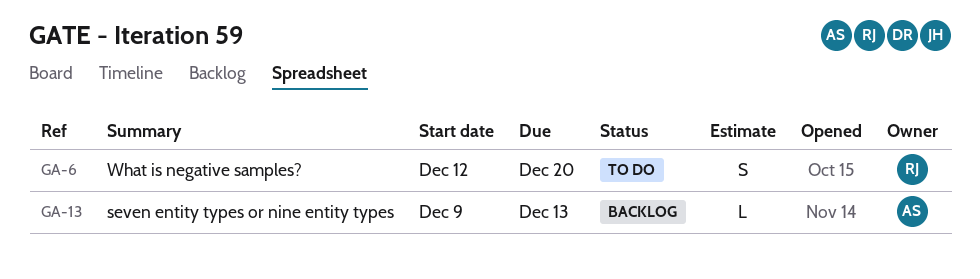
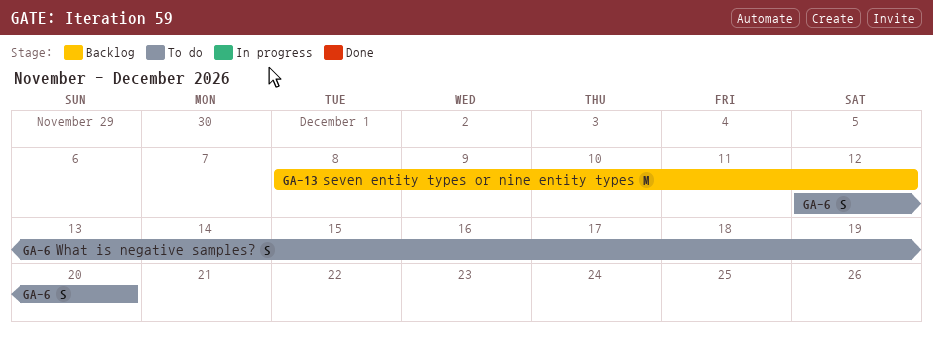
GA-13, estimate: L -> M
GA-13, start: Dec 9 -> Dec 8
GA-13, due: Dec 13 -> Dec 12

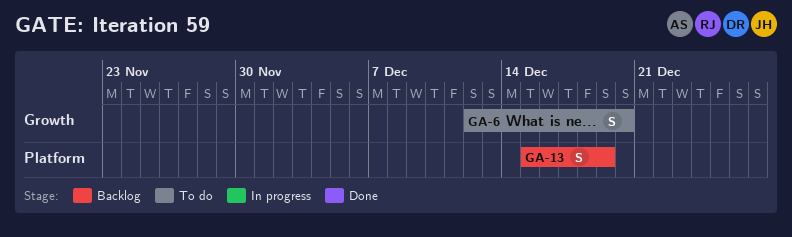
GA-13, estimate: M -> S
GA-13, start: Dec 8 -> Dec 15
GA-13, due: Dec 12 -> Dec 19

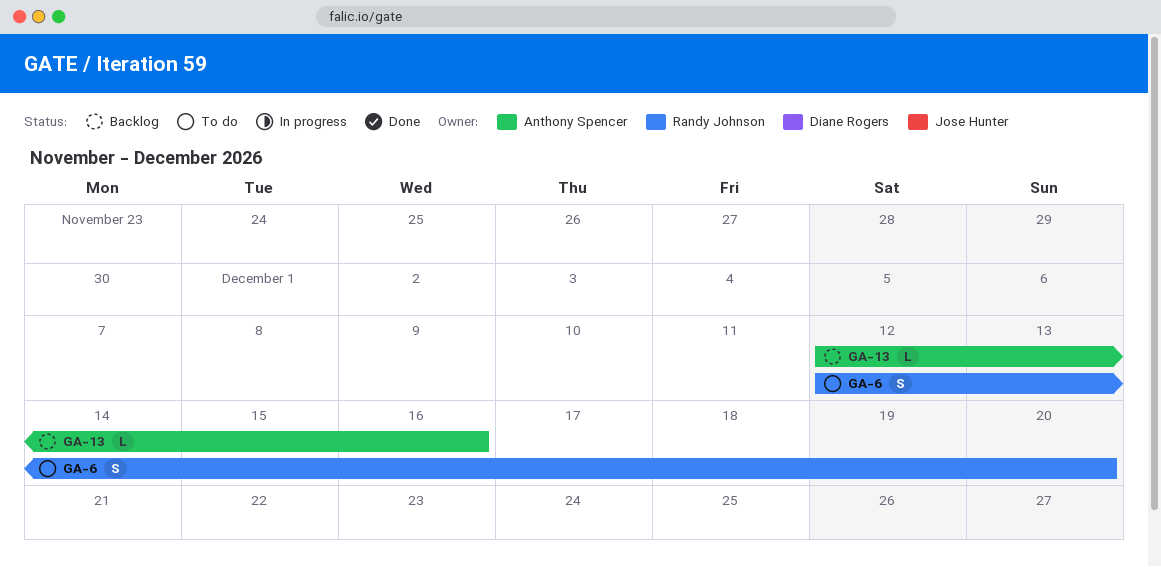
GA-13, estimate: S -> L
GA-13, start: Dec 15 -> Dec 12
GA-13, due: Dec 19 -> Dec 16

